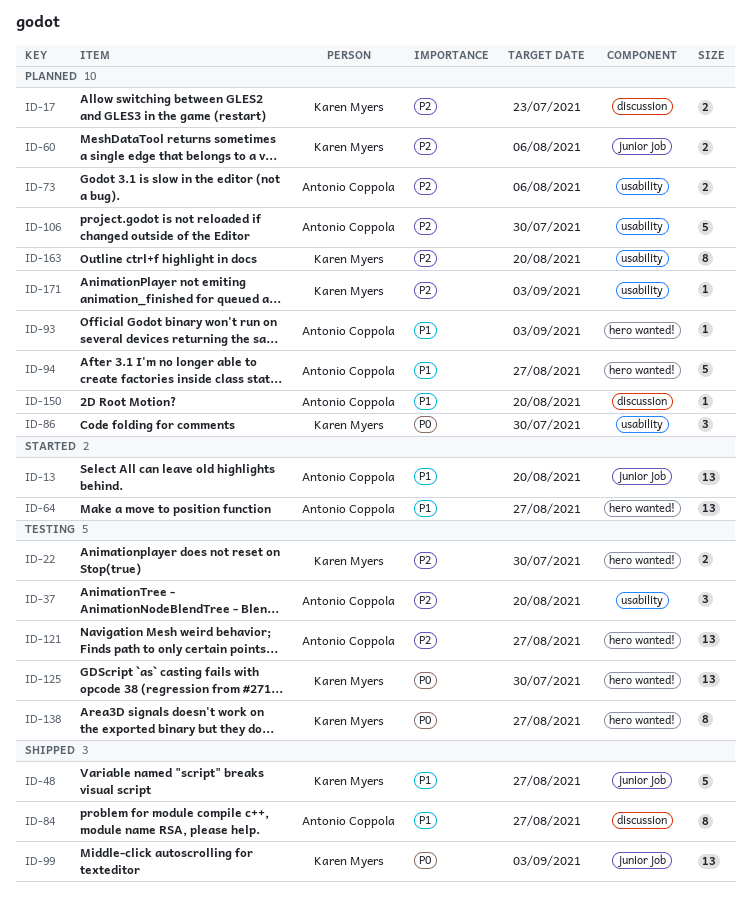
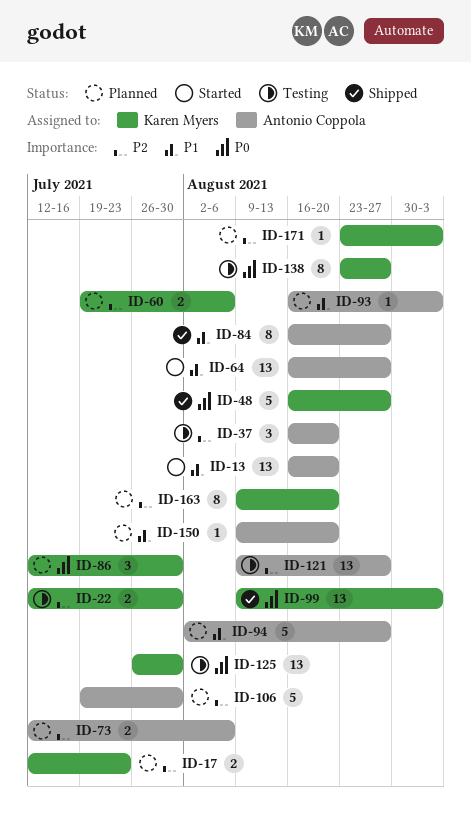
ID-48, priority: P1 -> P0

